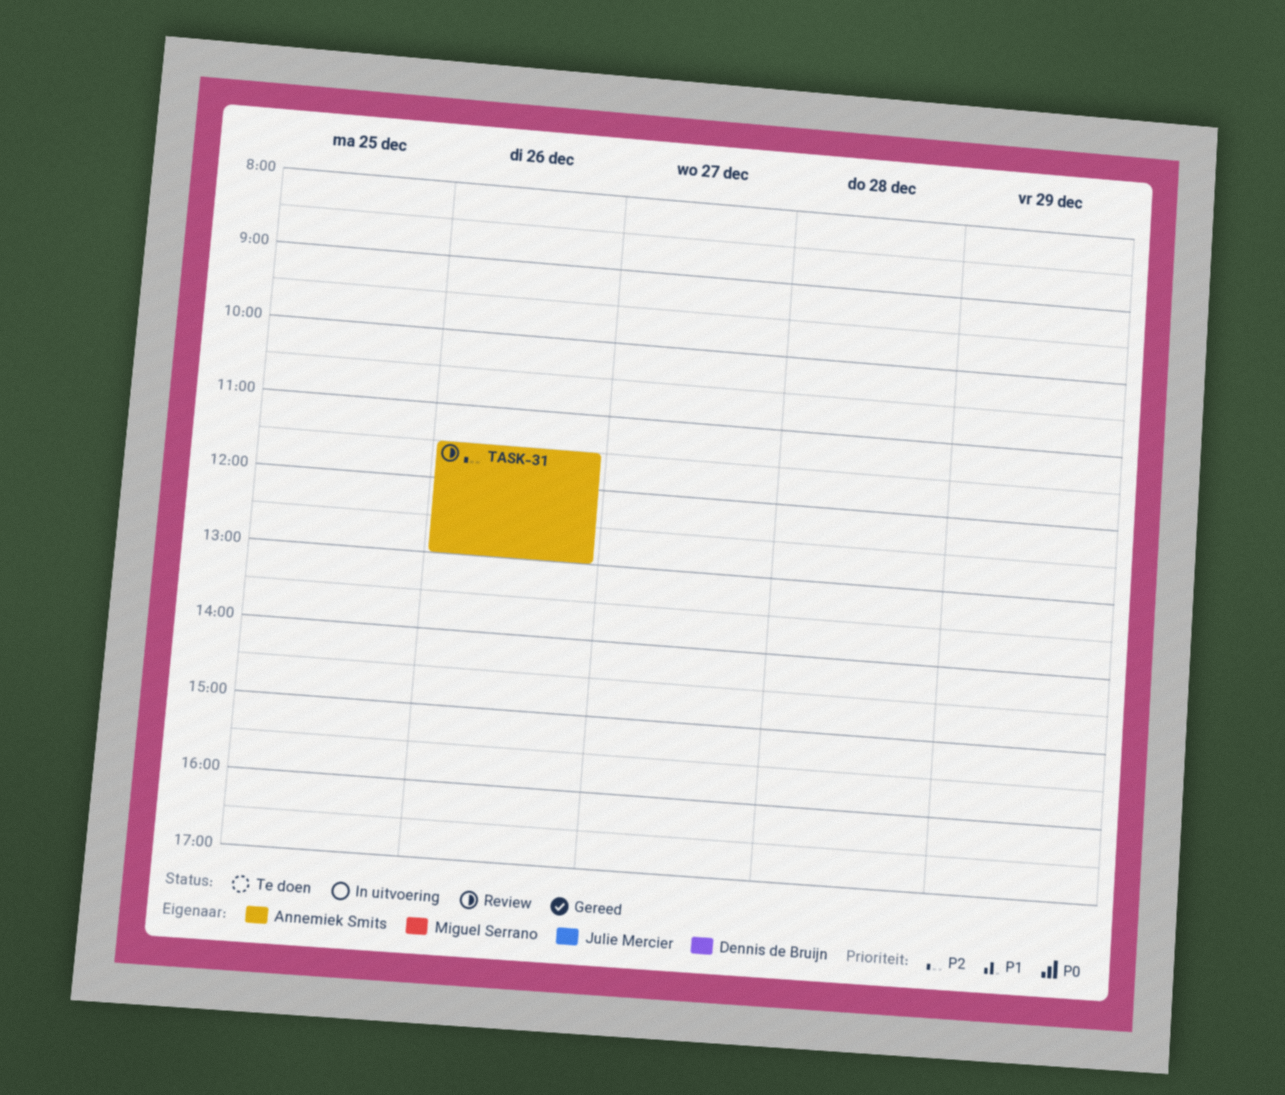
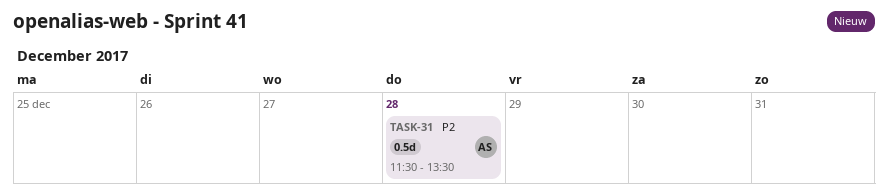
TASK-31, day: Dec 26 -> Dec 28
TASK-31, ends: 13:00 -> 13:30

